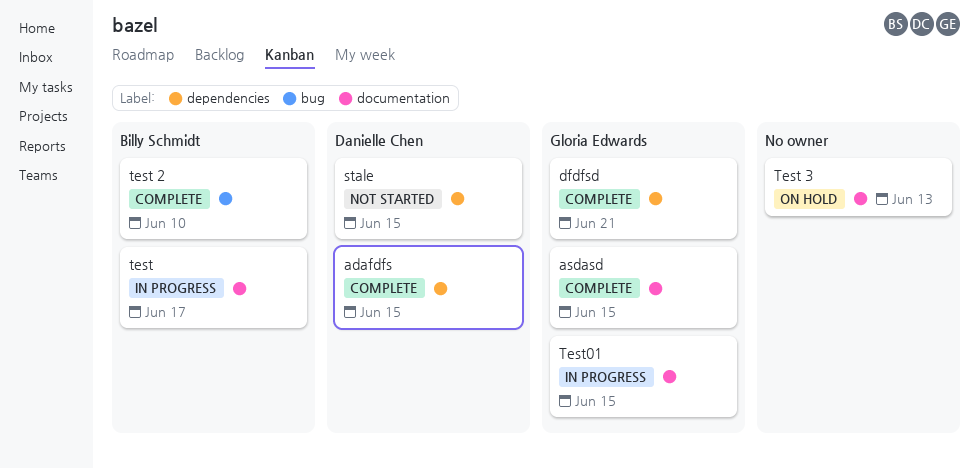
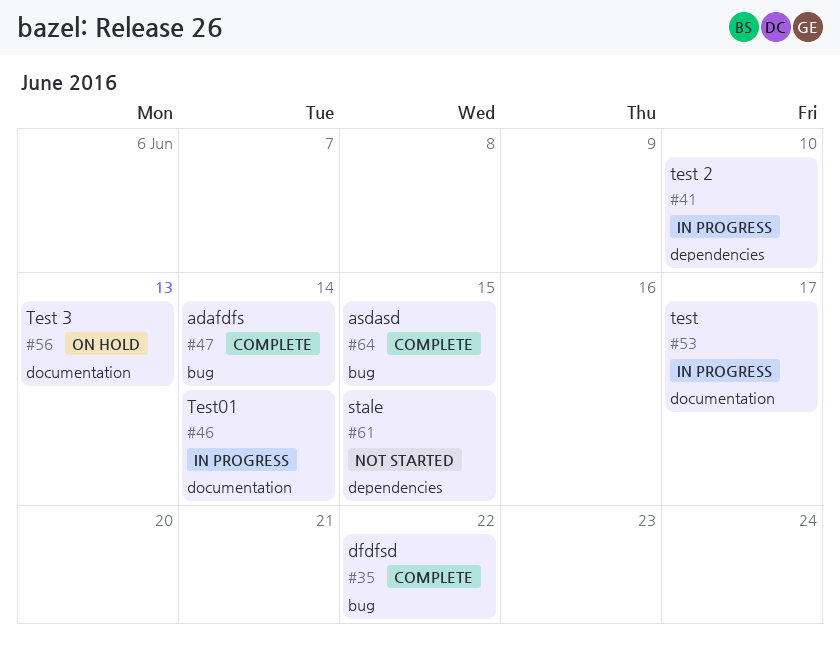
adafdfs, label: dependencies -> bug
adafdfs, due: Jun 15 -> Jun 14
asdasd, label: documentation -> bug
dfdfsd, label: dependencies -> bug
dfdfsd, due: Jun 21 -> Jun 22
test 2, status: Complete -> In progress
test 2, label: bug -> dependencies
Test01, due: Jun 15 -> Jun 14

